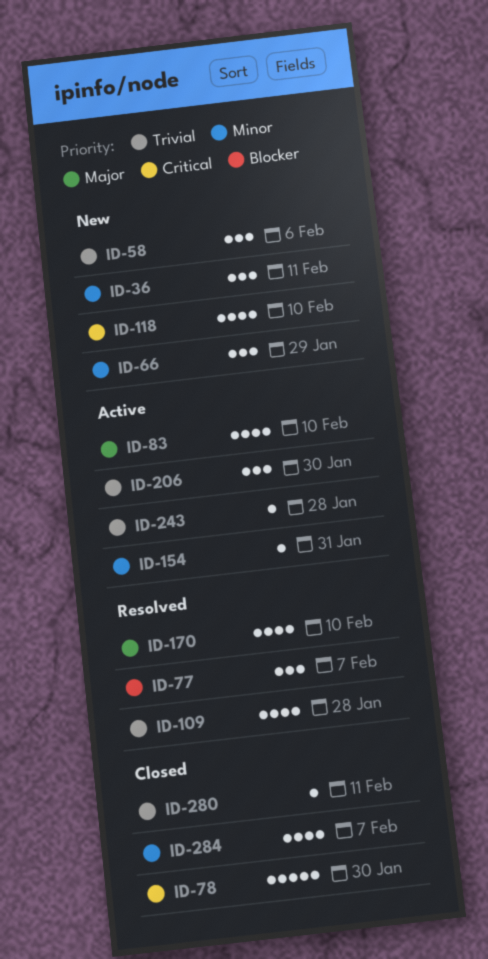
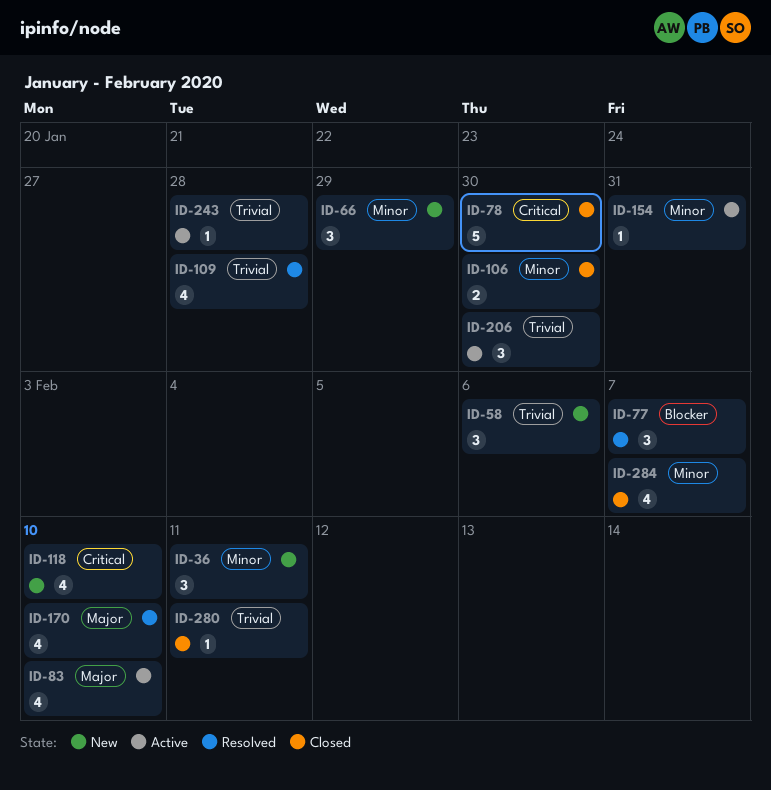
ID-106: none -> present

